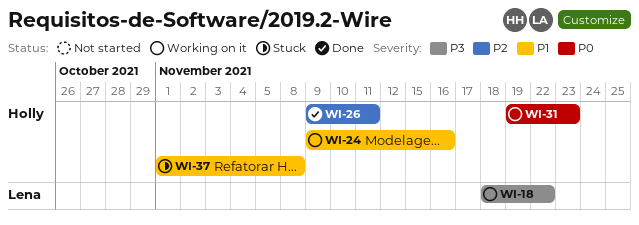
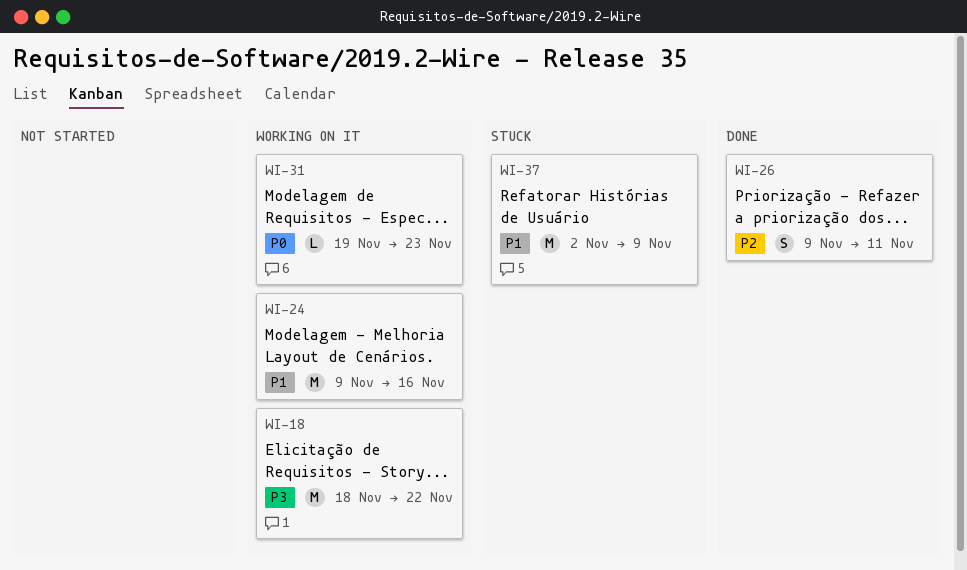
WI-37, start: Nov 1 -> Nov 2
WI-37, due: Nov 8 -> Nov 9

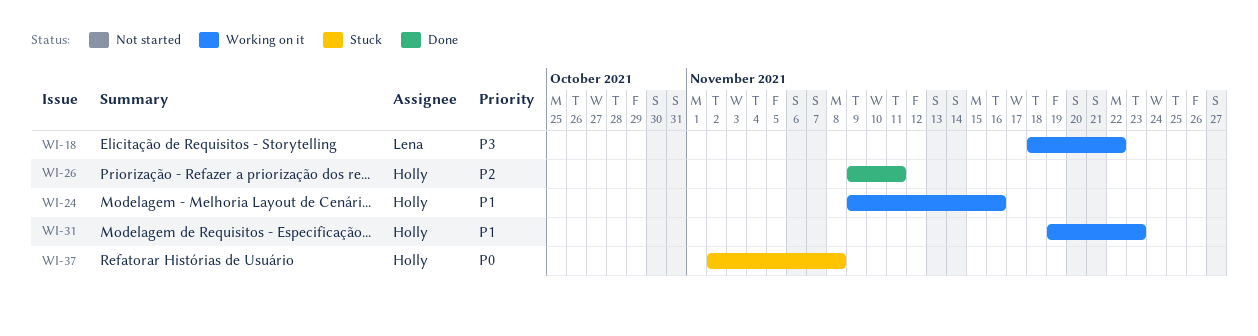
WI-31, priority: P0 -> P1
WI-37, priority: P1 -> P0
WI-37, due: Nov 9 -> Nov 8

